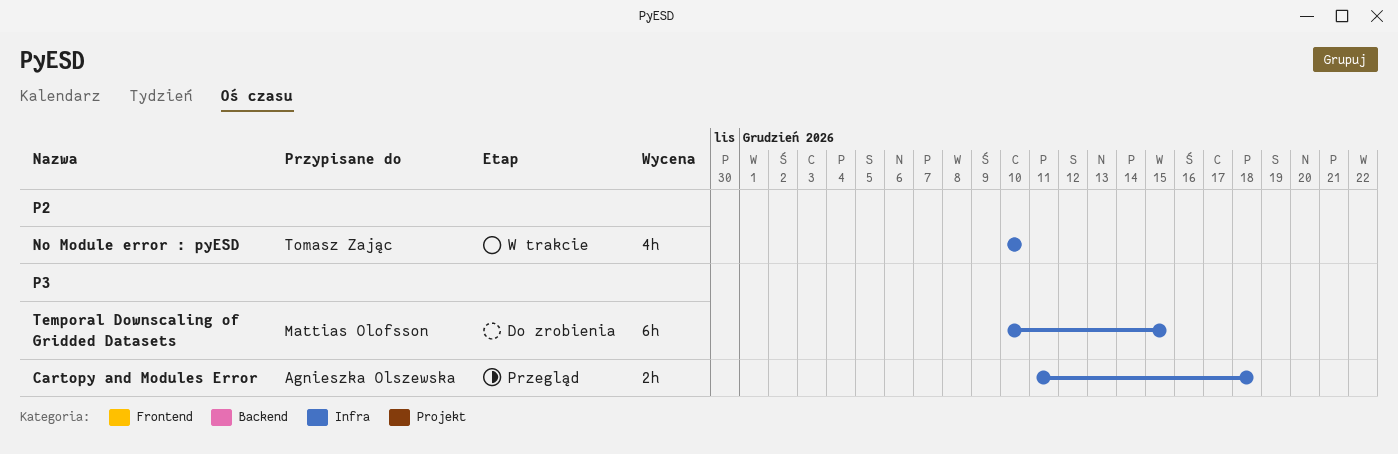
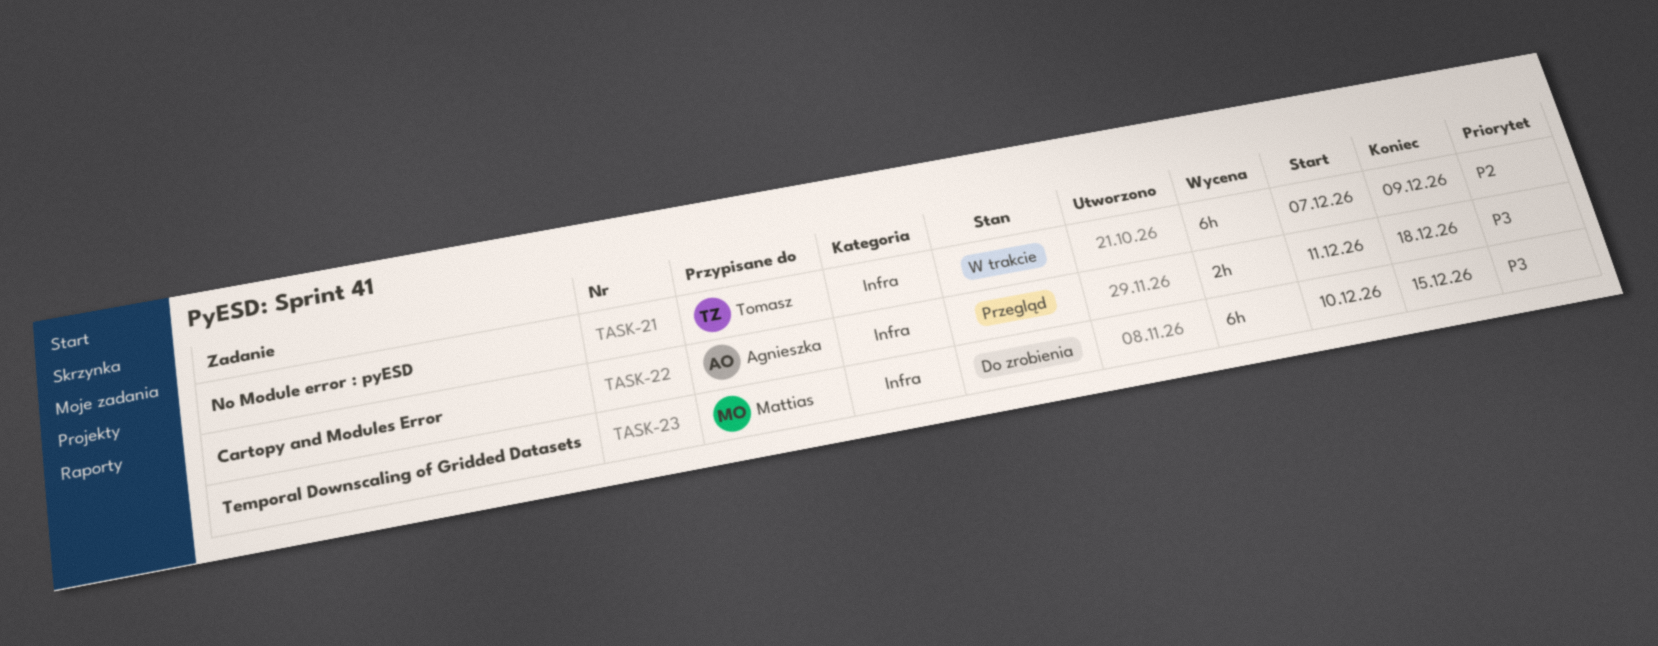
No Module error : pyESD, estimate: 4h -> 6h
No Module error : pyESD, start: Dec 10 -> Dec 7
No Module error : pyESD, due: Dec 10 -> Dec 9

